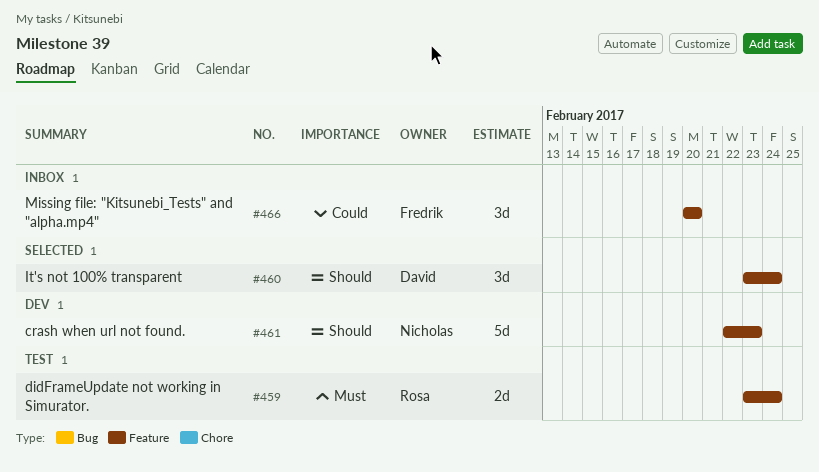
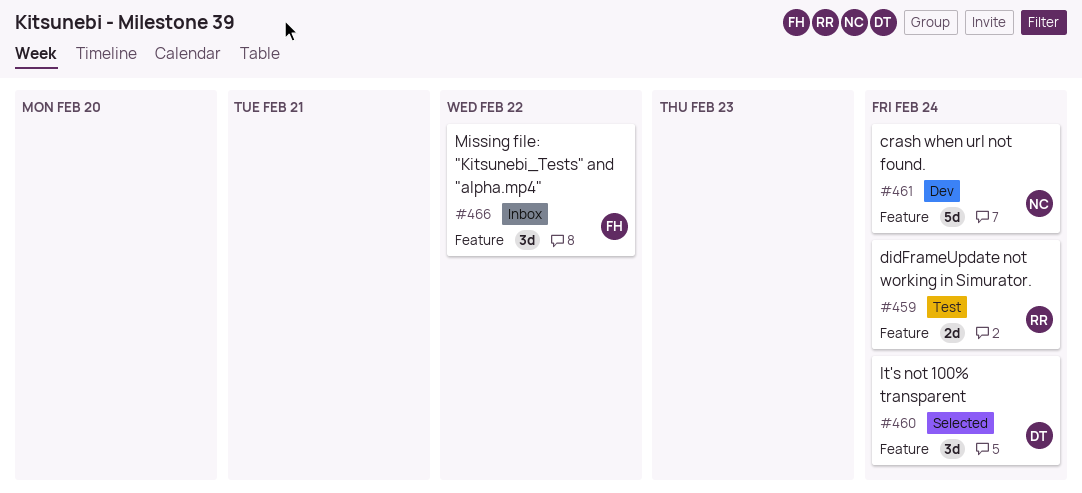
#461, due: Feb 23 -> Feb 24
#466, due: Feb 20 -> Feb 22

